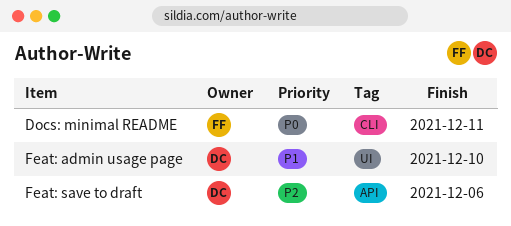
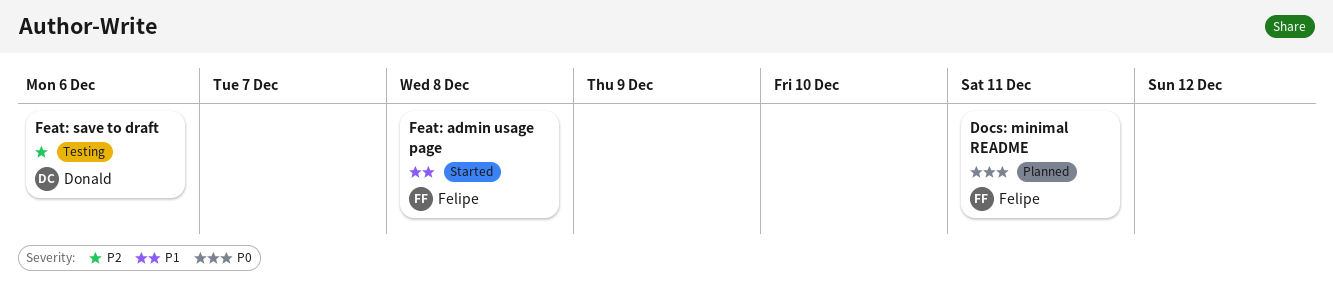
Feat: admin usage page, owner: Donald -> Felipe
Feat: admin usage page, due: Dec 10 -> Dec 8

